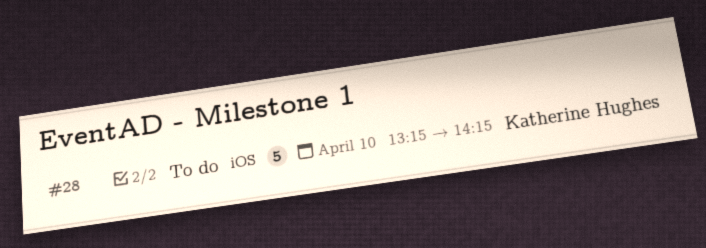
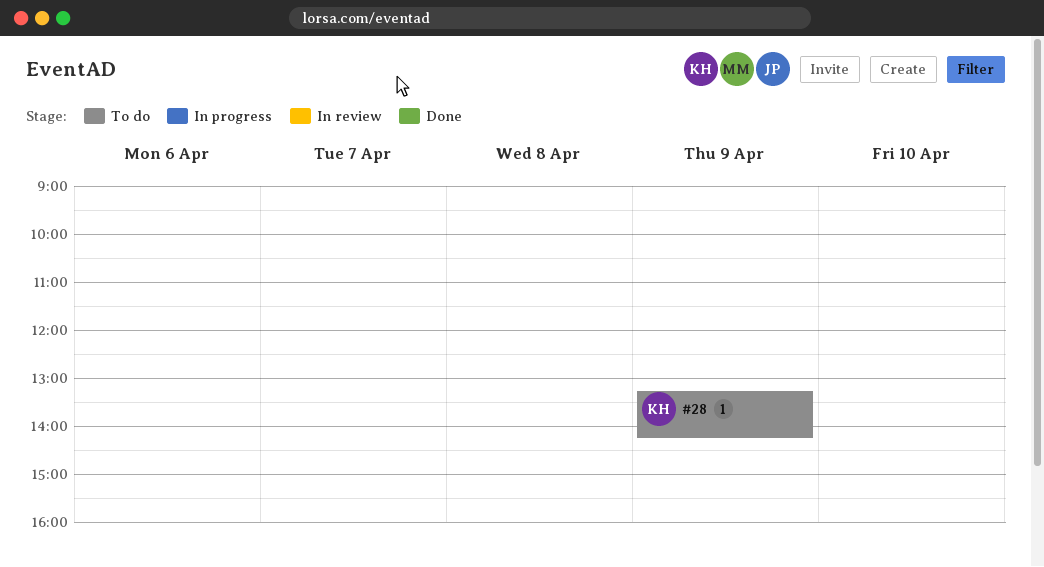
#28, estimate: 5 -> 1
#28, day: Apr 10 -> Apr 9

